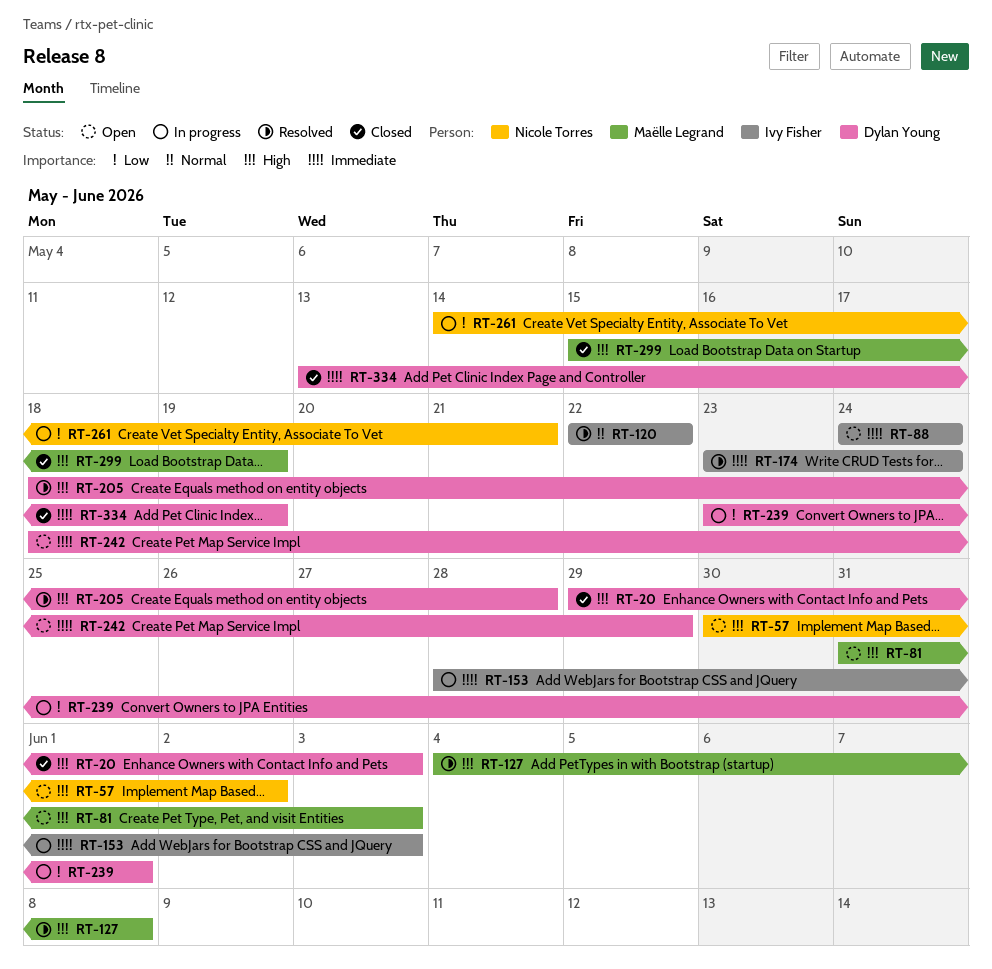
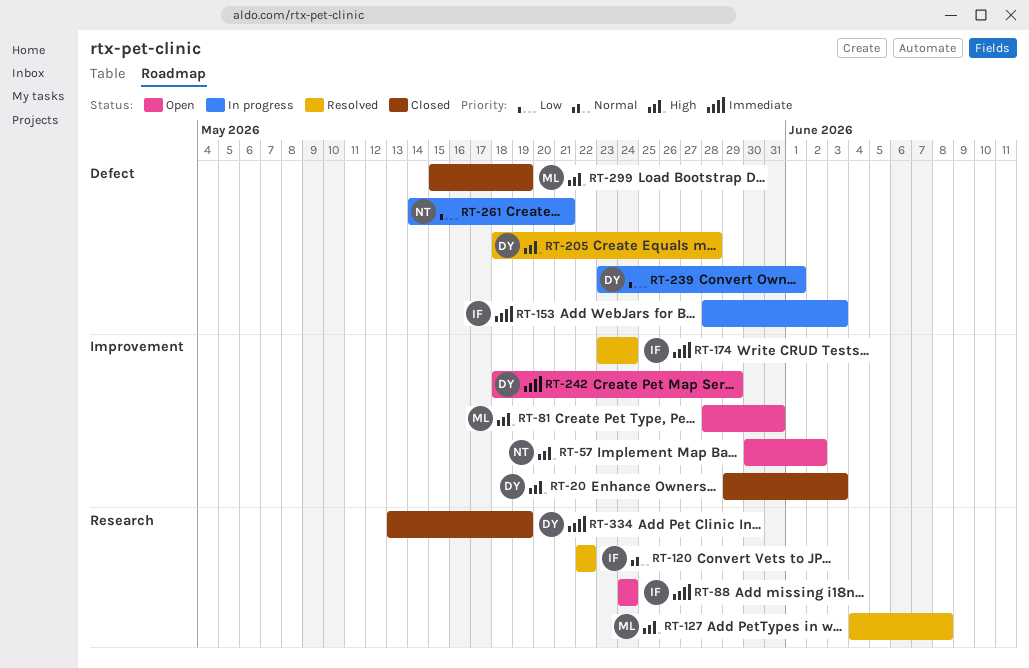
RT-81, start: May 31 -> May 28
RT-81, due: Jun 3 -> May 31

